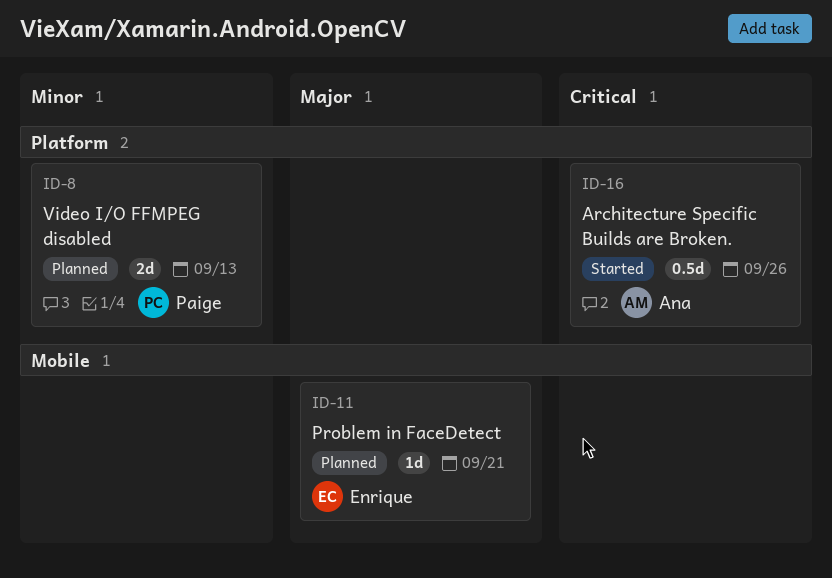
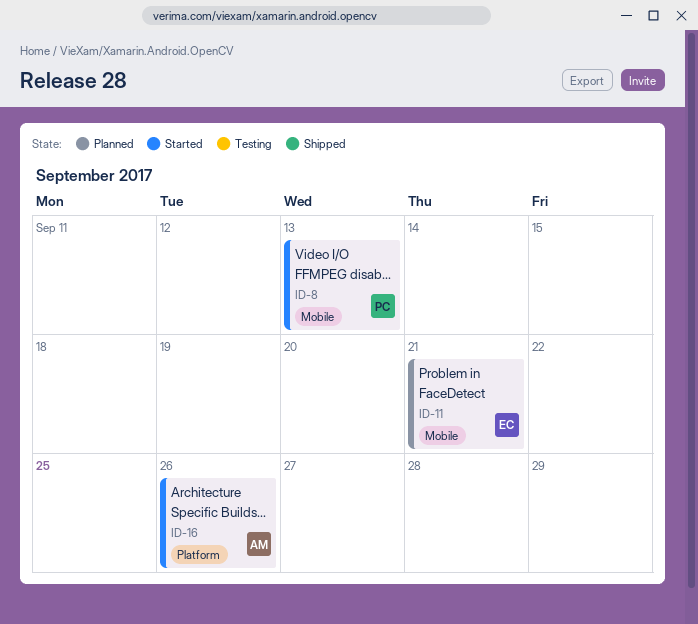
ID-8, status: Planned -> Started
ID-8, label: Platform -> Mobile

